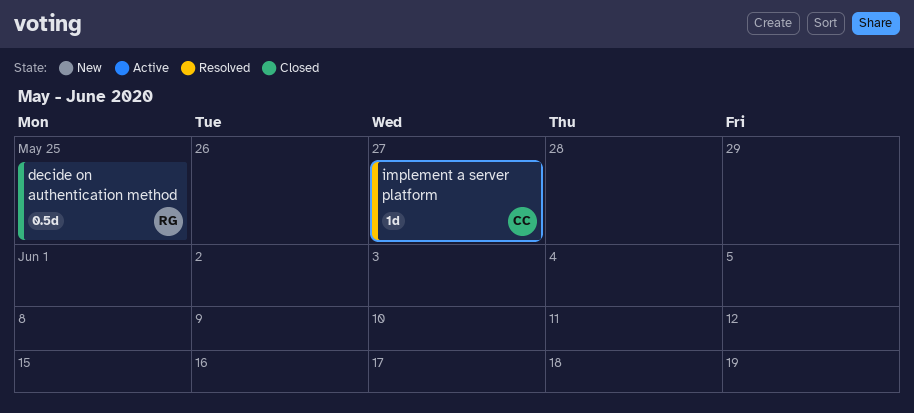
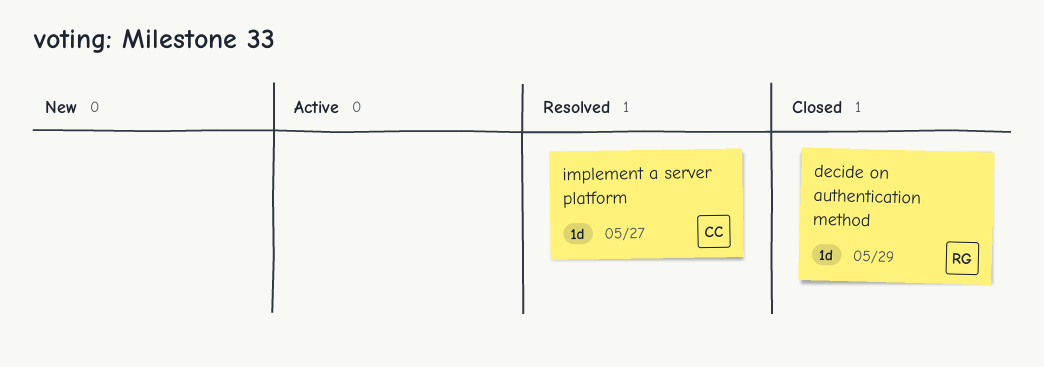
decide on authentication method, estimate: 0.5d -> 1d
decide on authentication method, due: May 25 -> May 29

